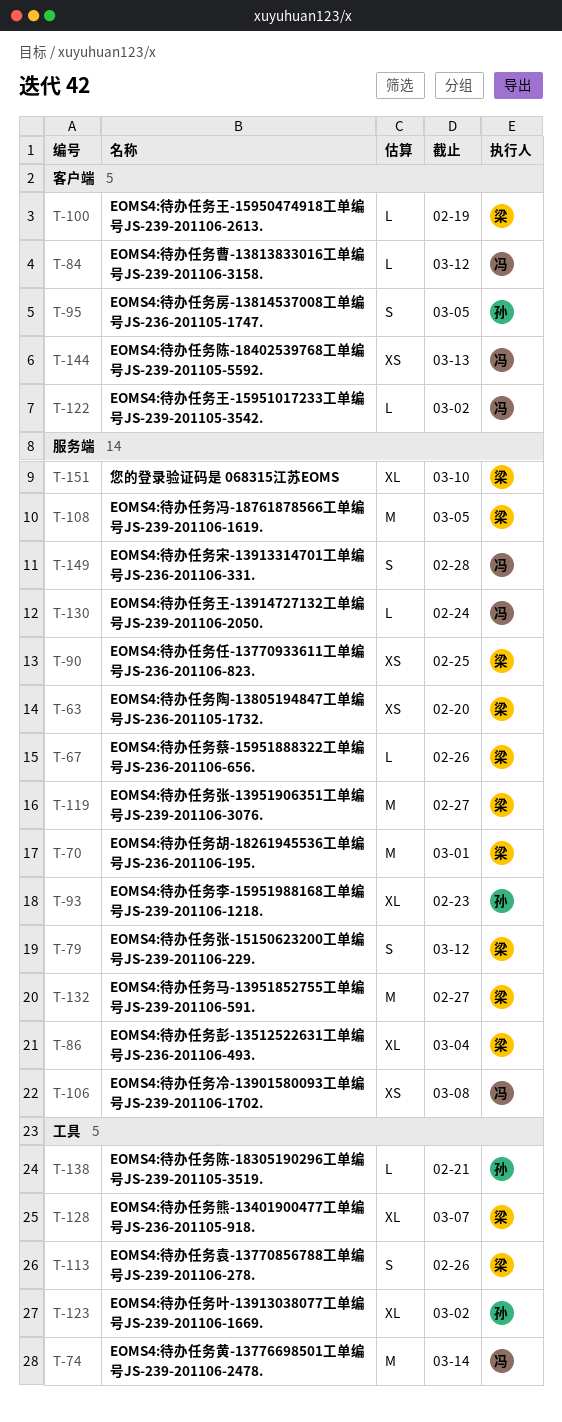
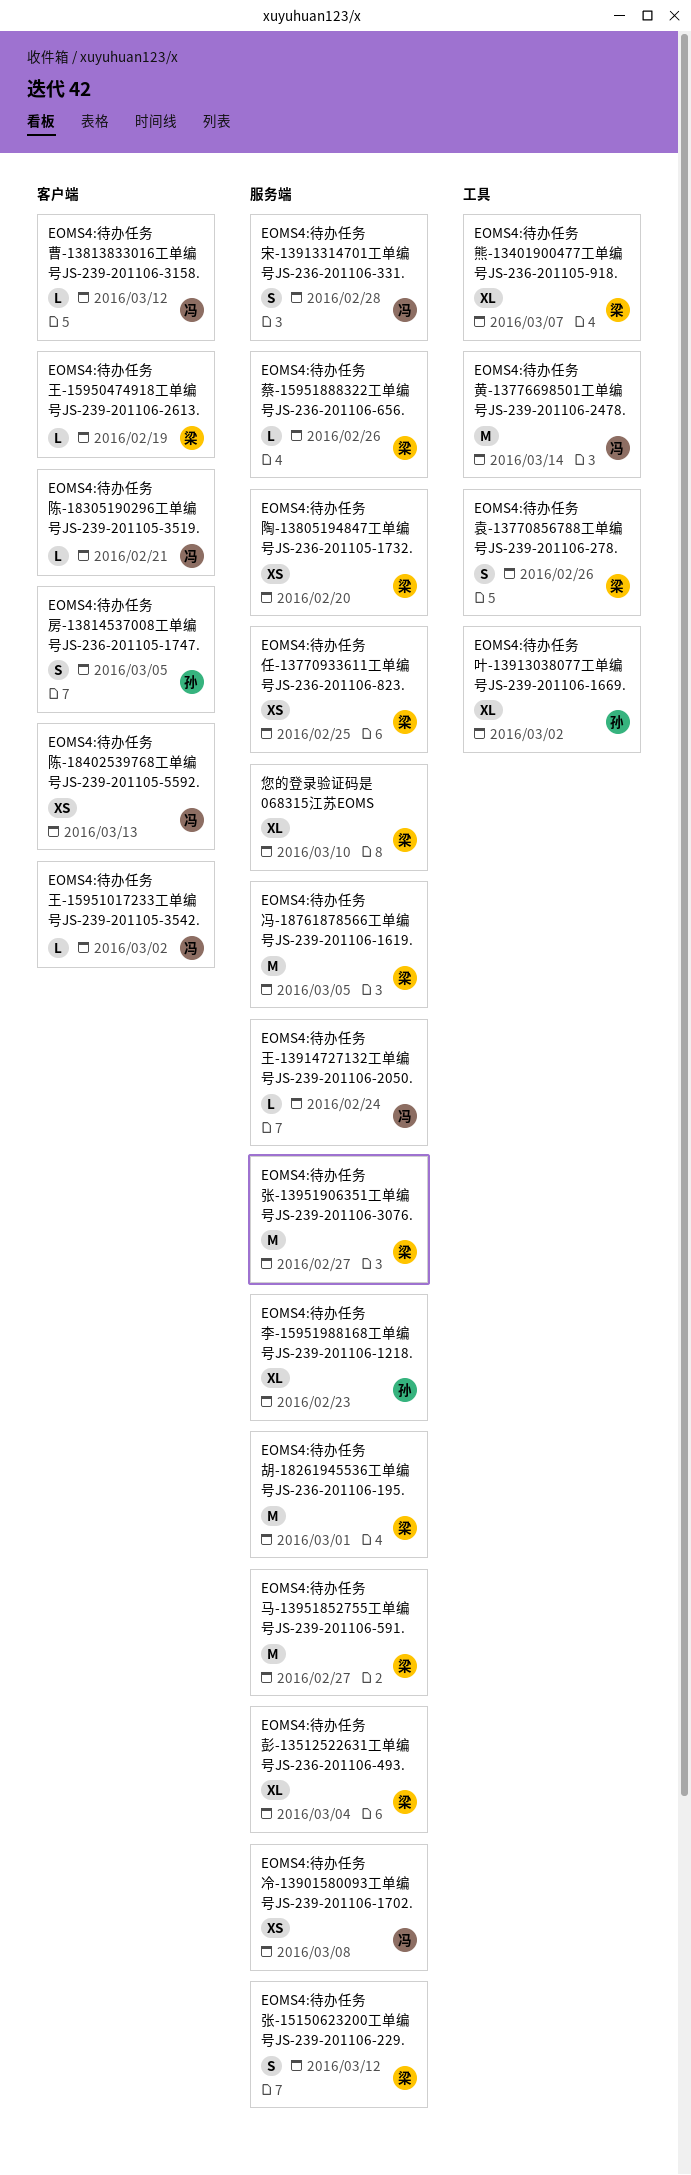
EOMS4:待办任务陈-18305190296工单编号JS-239-201105-3519., owner: 孙 -> 冯
EOMS4:待办任务陈-18305190296工单编号JS-239-201105-3519., label: 工具 -> 客户端

